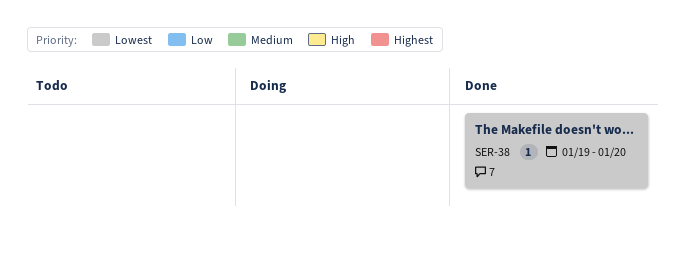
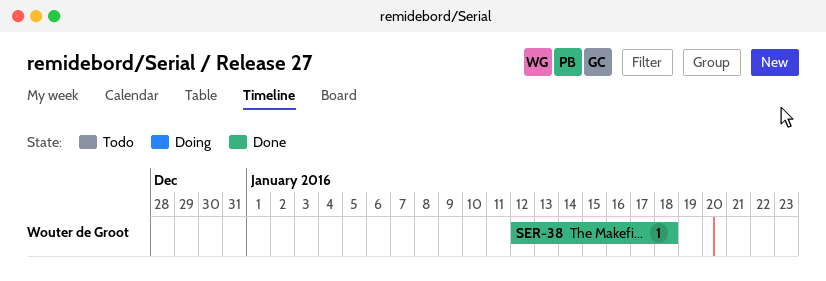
SER-38, start: Jan 19 -> Jan 12
SER-38, due: Jan 20 -> Jan 18

